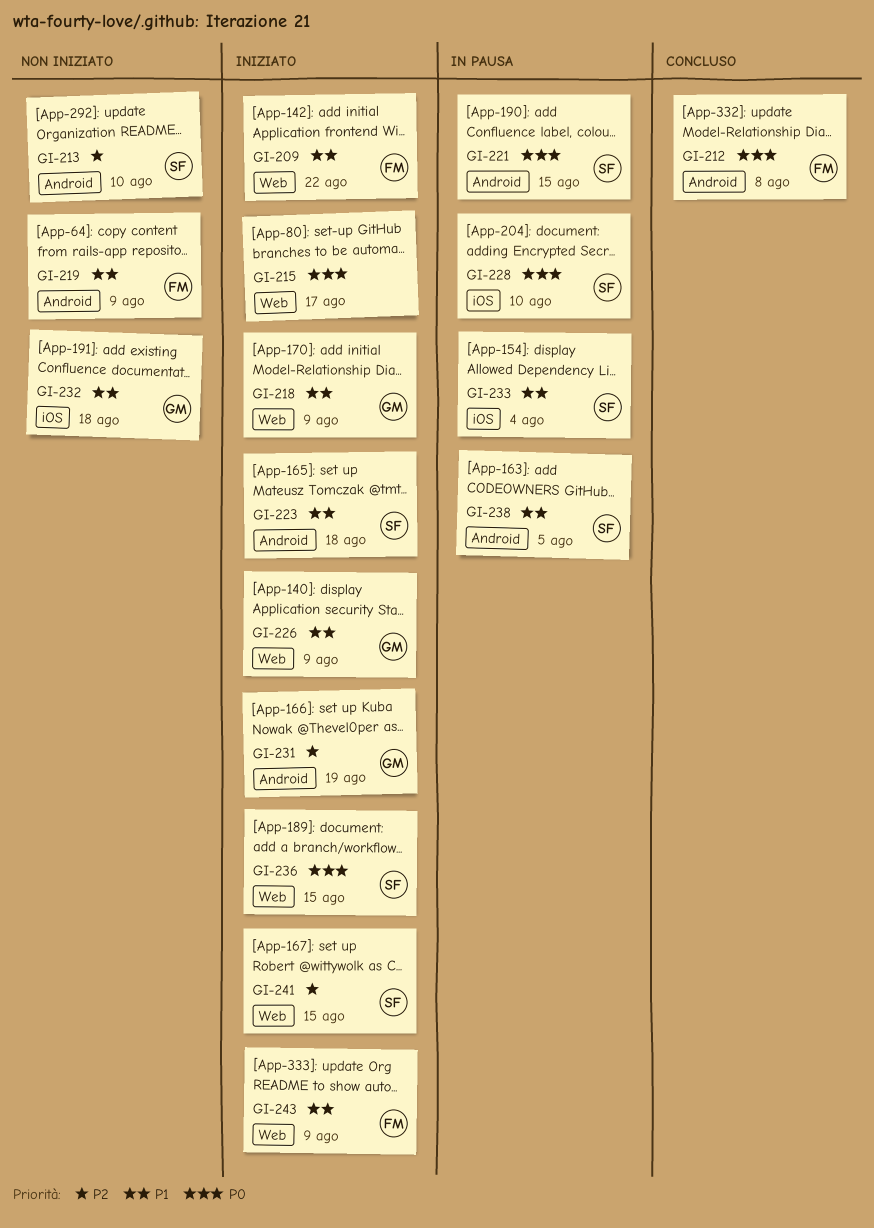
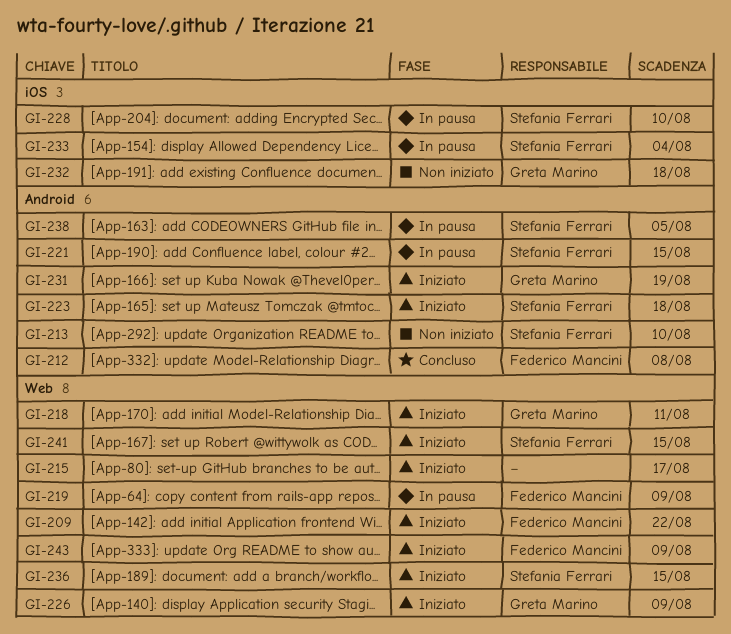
GI-218, due: Aug 9 -> Aug 11
GI-219, status: Non iniziato -> In pausa
GI-219, label: Android -> Web

